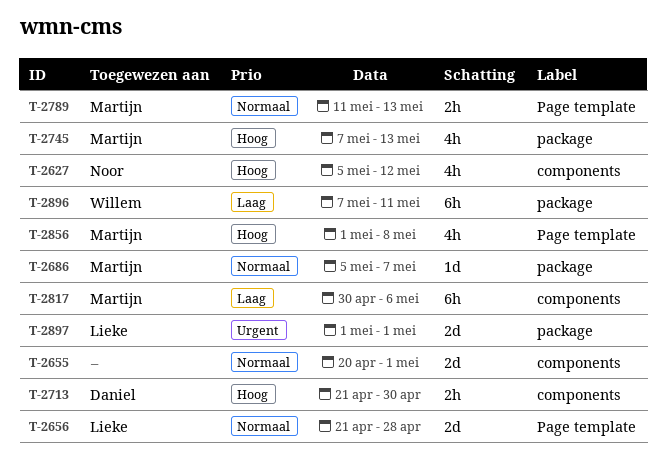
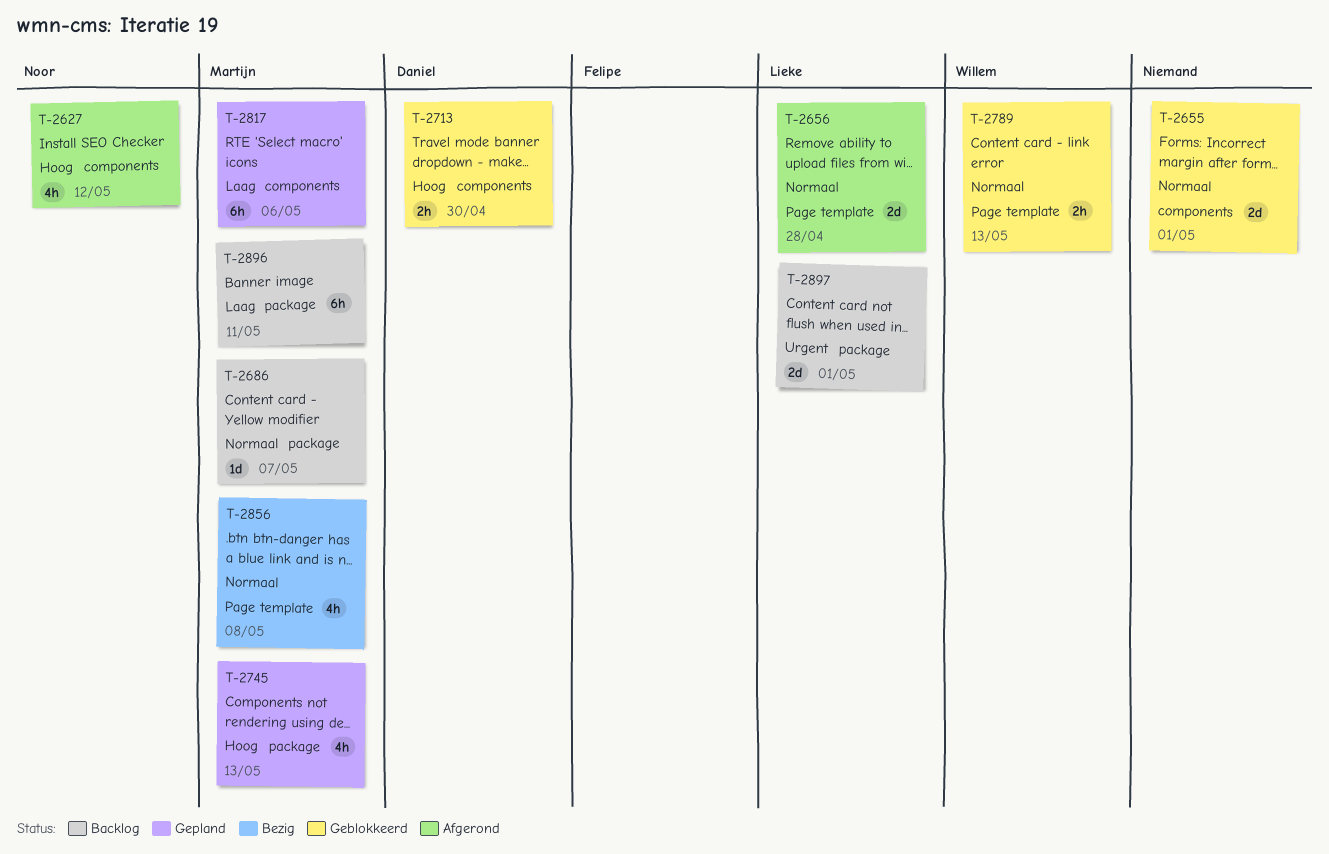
T-2789, owner: Martijn -> Willem
T-2856, priority: Hoog -> Normaal
T-2896, owner: Willem -> Martijn

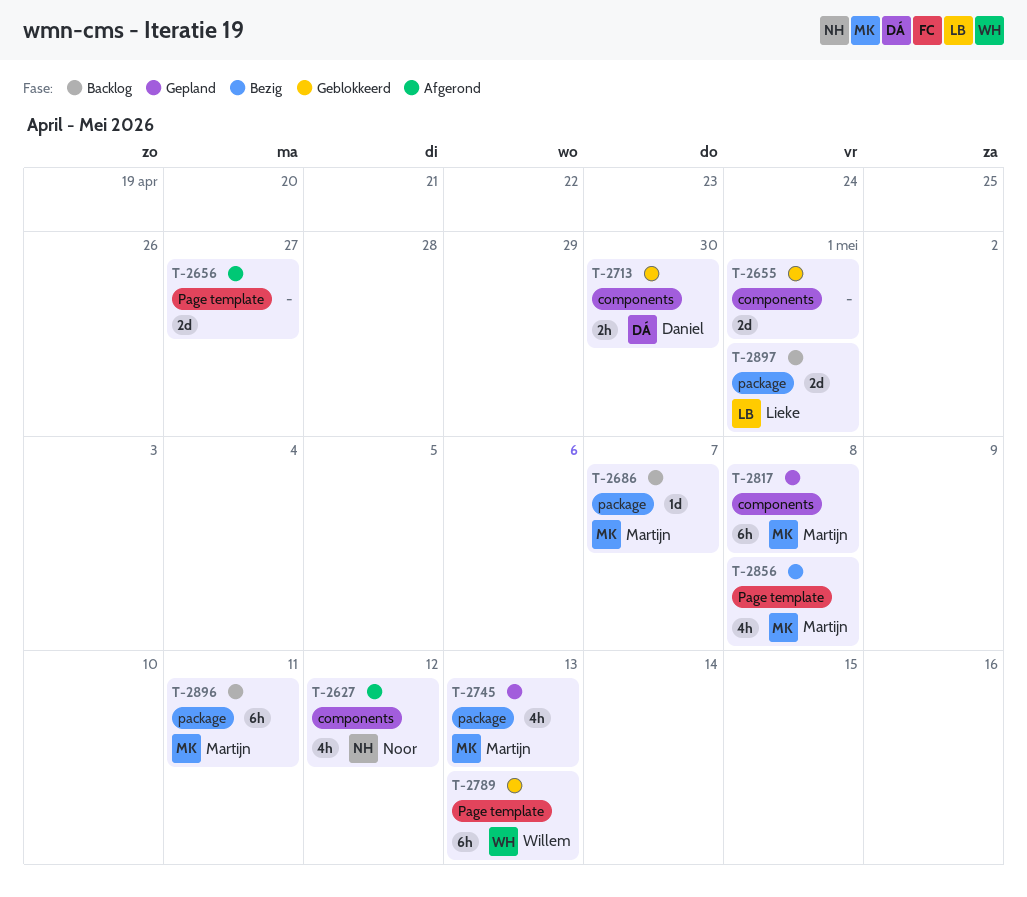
T-2656, owner: Lieke -> none
T-2656, due: Apr 28 -> Apr 27
T-2789, estimate: 2h -> 6h
T-2817, due: May 6 -> May 8

